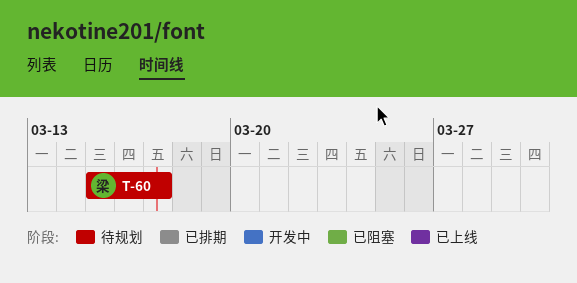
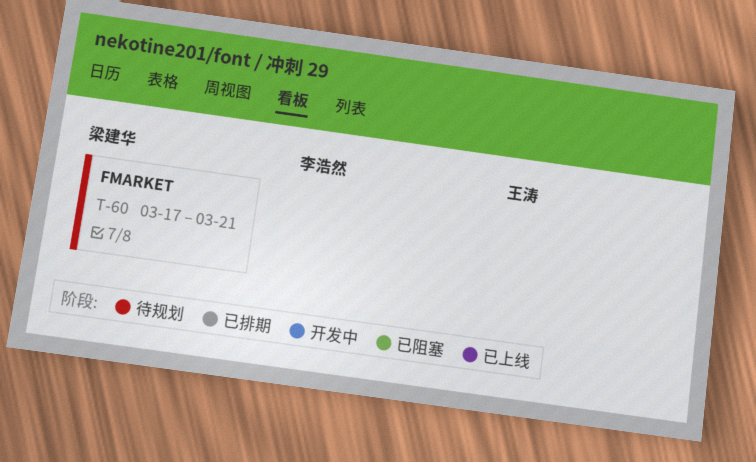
T-60, start: Mar 15 -> Mar 17
T-60, due: Mar 17 -> Mar 21

